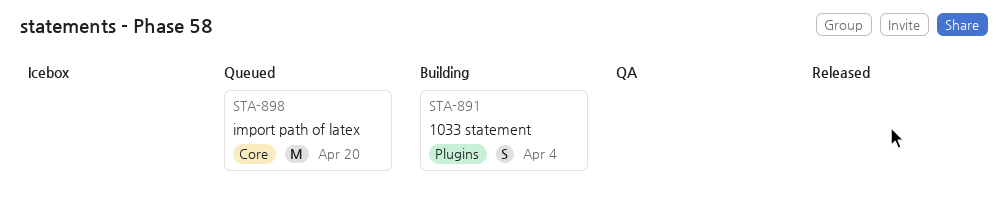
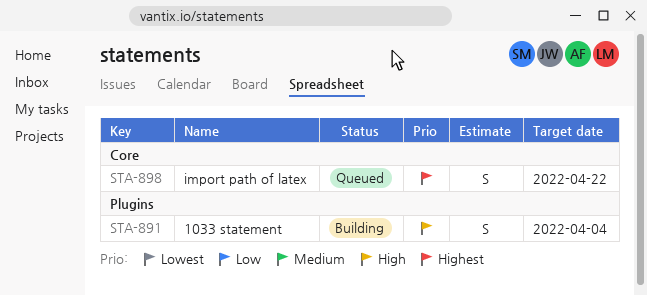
STA-898, estimate: M -> S
STA-898, due: Apr 20 -> Apr 22

